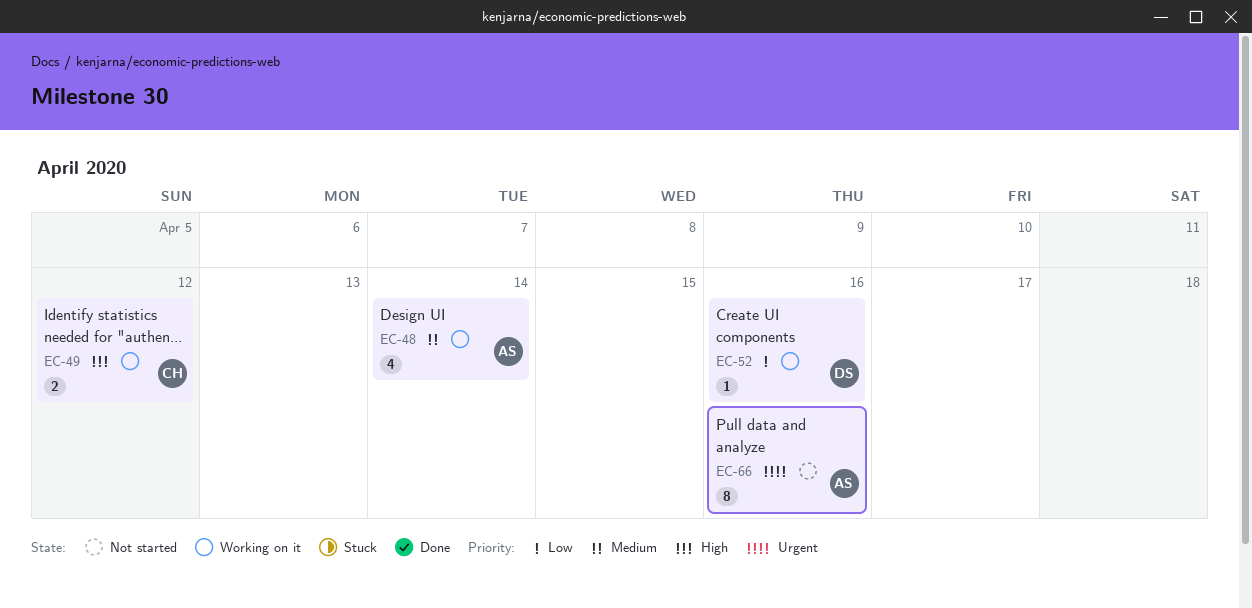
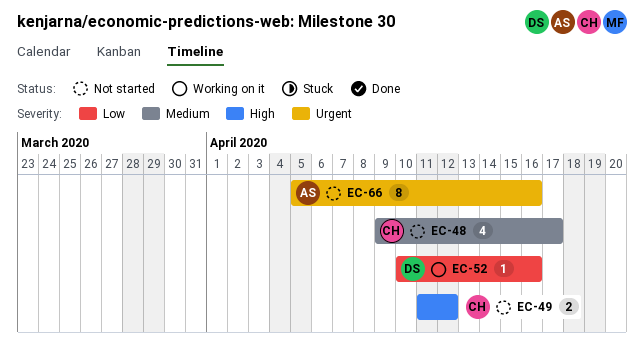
EC-48, status: Working on it -> Not started
EC-48, owner: AS -> CH
EC-48, due: Apr 14 -> Apr 17
EC-49, status: Working on it -> Not started

